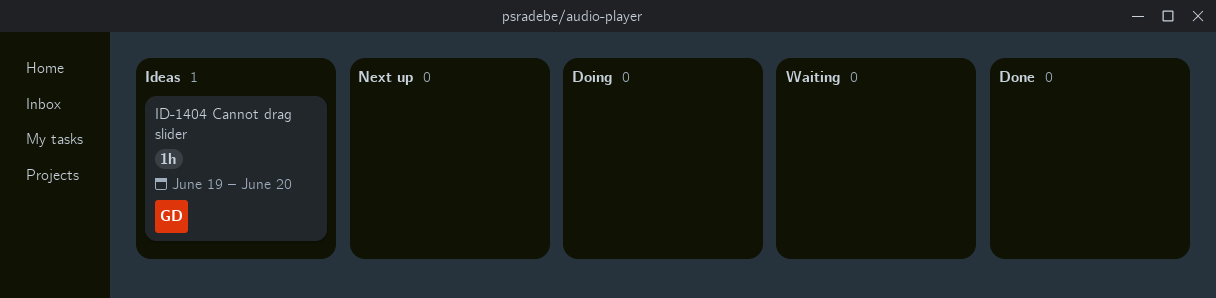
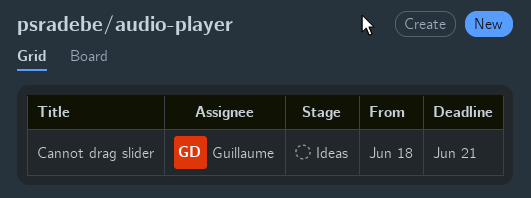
Cannot drag slider, start: Jun 19 -> Jun 18
Cannot drag slider, due: Jun 20 -> Jun 21

